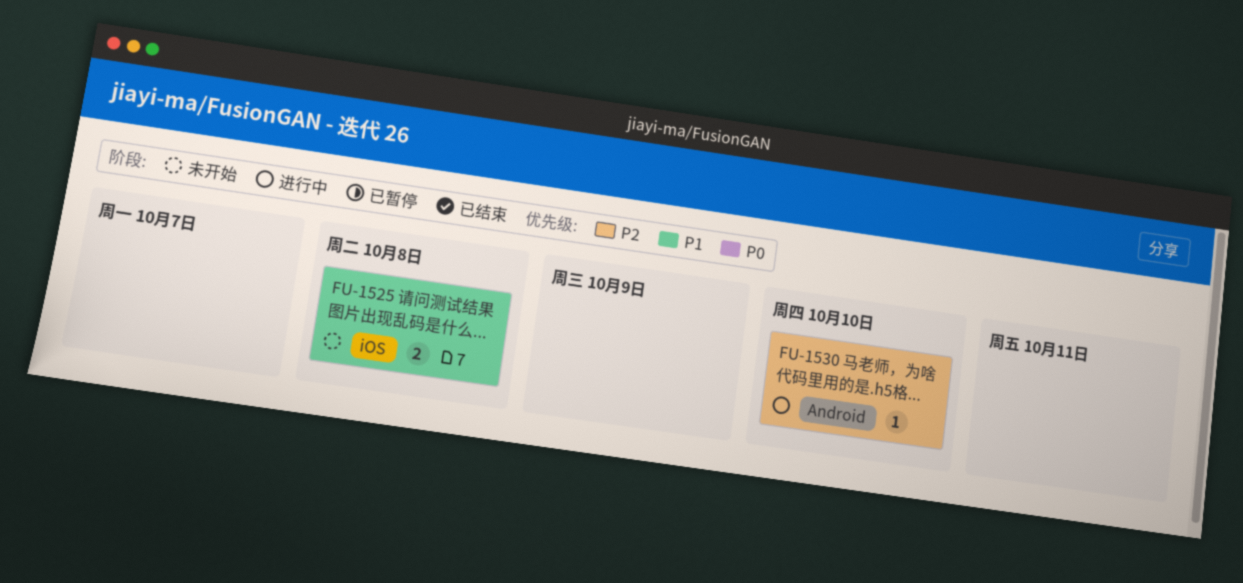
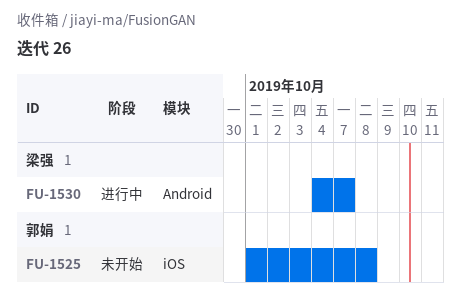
FU-1530, due: Oct 10 -> Oct 7

